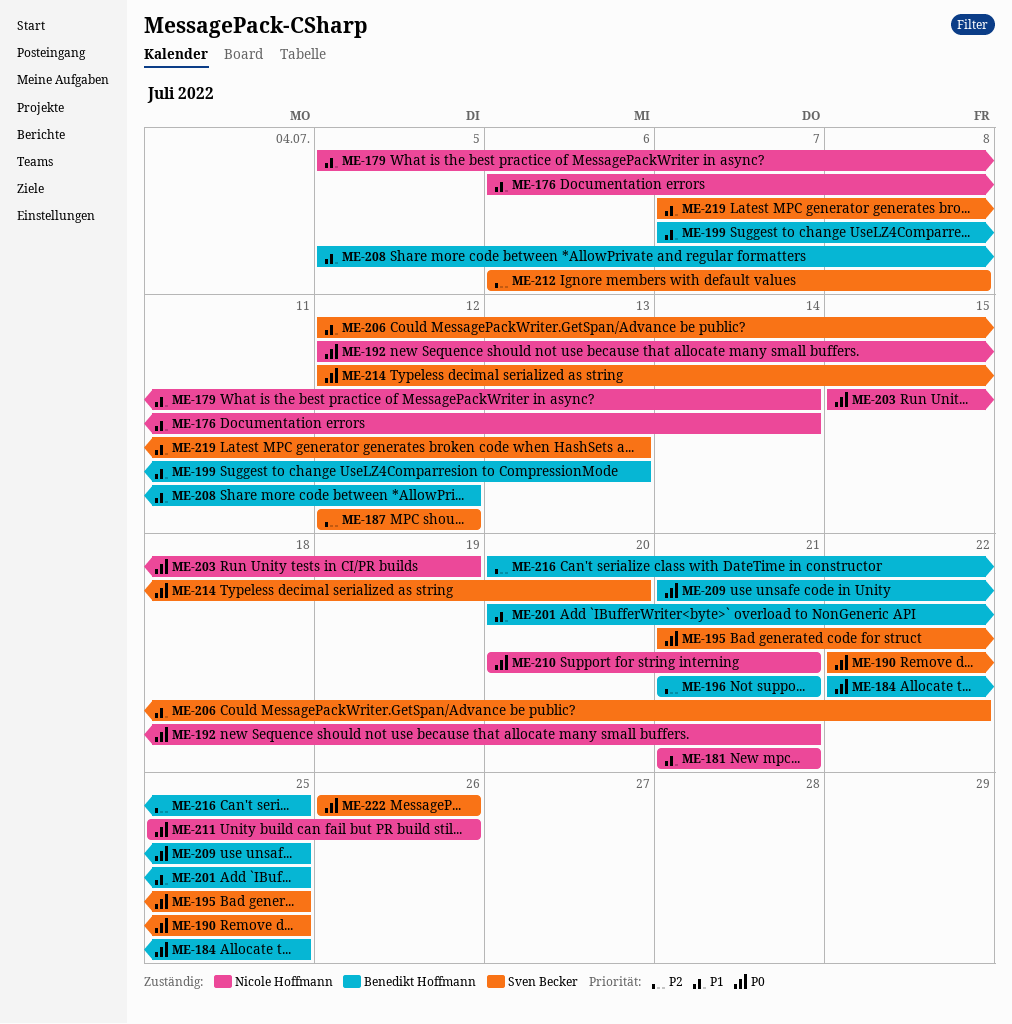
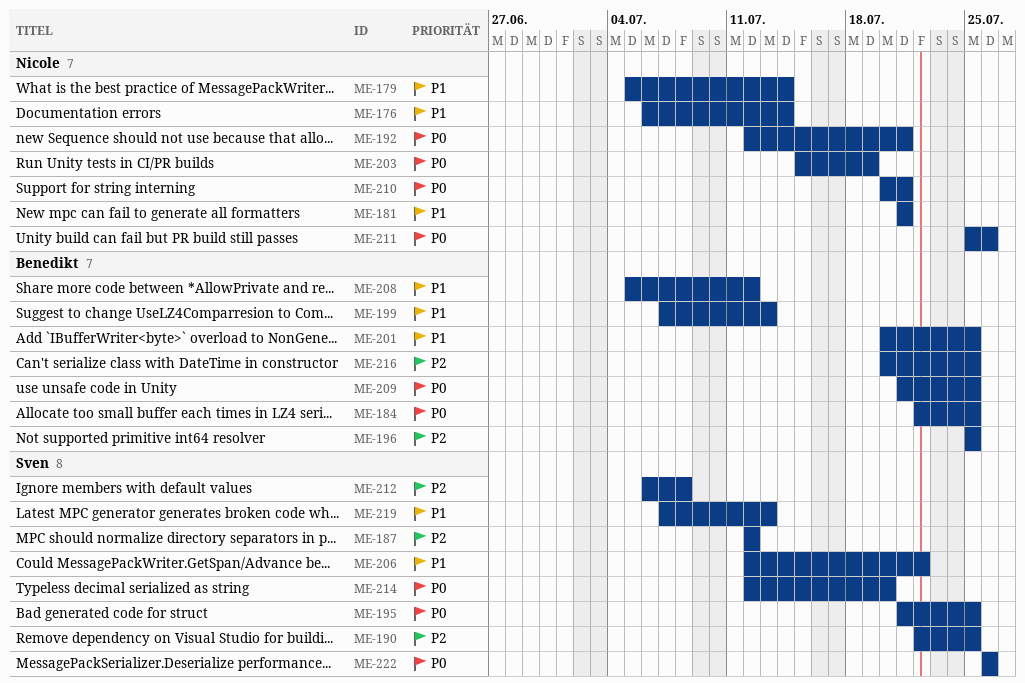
ME-190, priority: P0 -> P2
ME-196, start: Jul 21 -> Jul 25
ME-196, due: Jul 21 -> Jul 25

